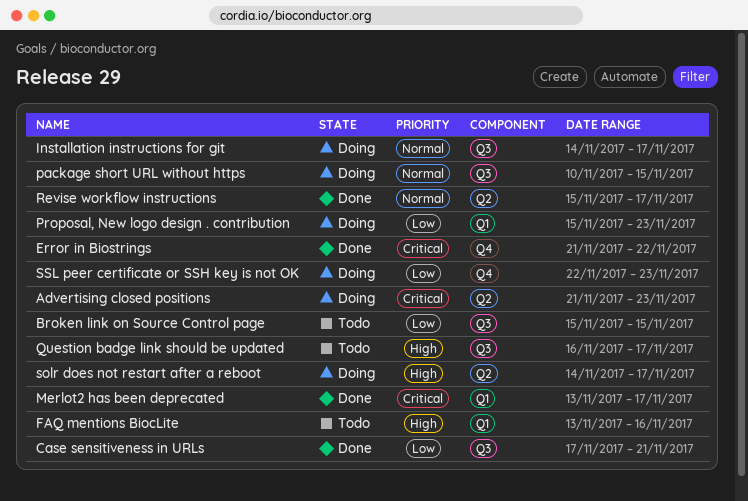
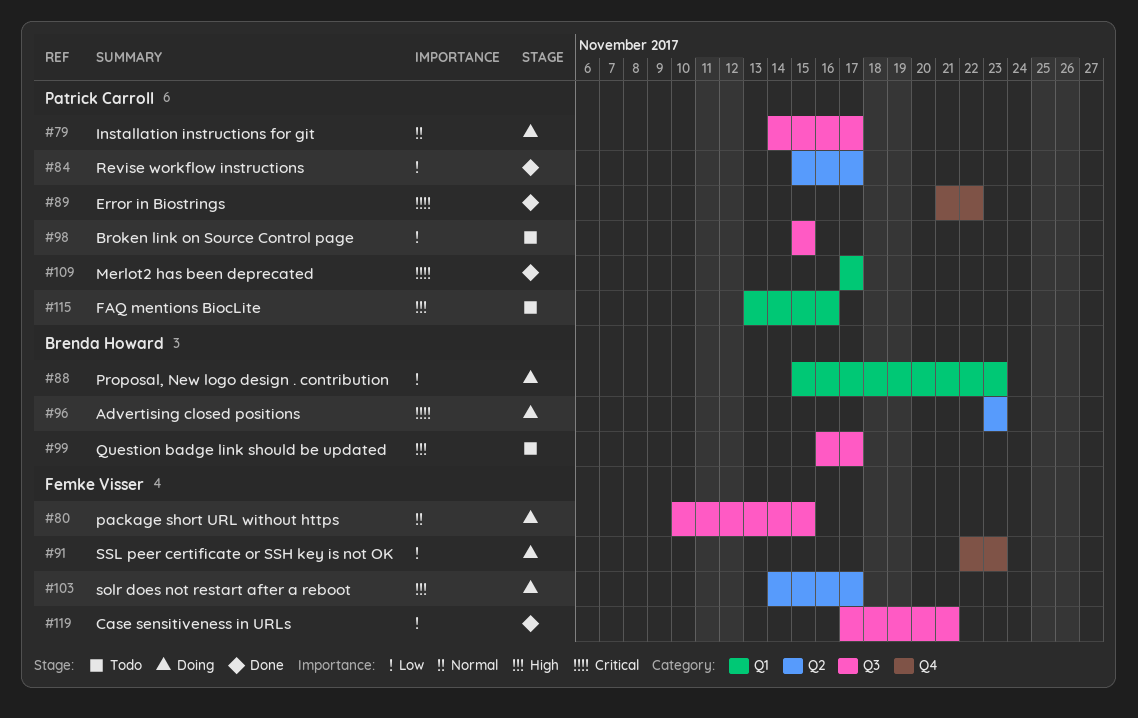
Advertising closed positions, start: Nov 21 -> Nov 23
Merlot2 has been deprecated, start: Nov 13 -> Nov 17
Revise workflow instructions, priority: Normal -> Low

